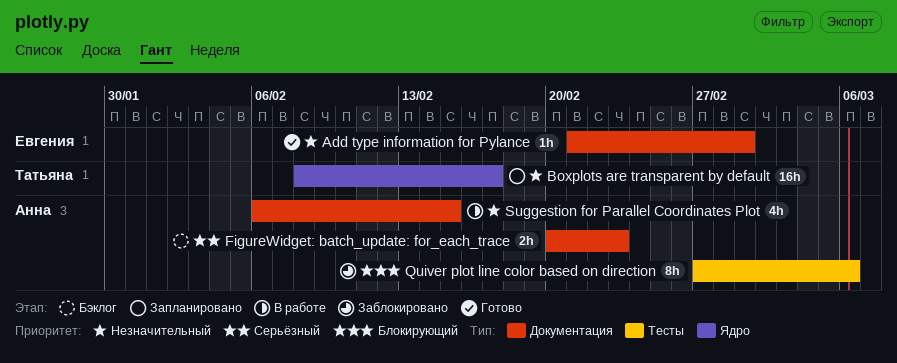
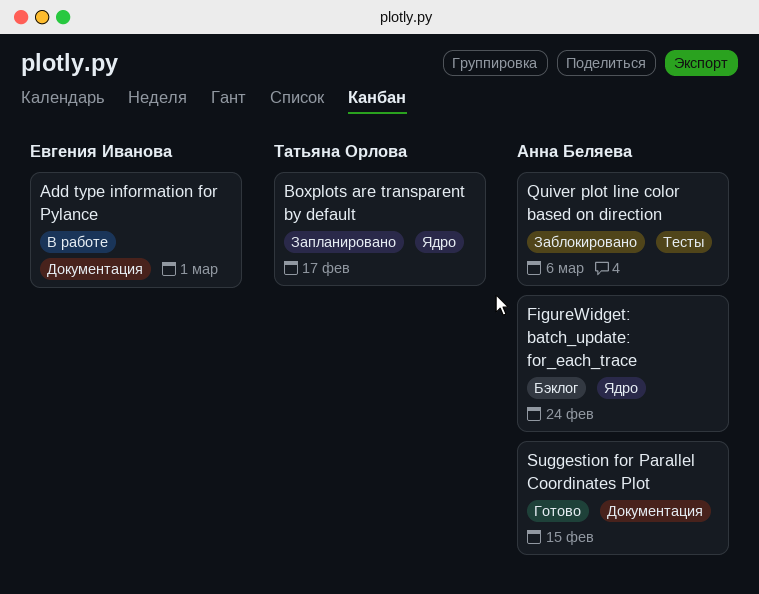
Add type information for Pylance, status: Готово -> В работе
FigureWidget: batch_update: for_each_trace, label: Документация -> Ядро
FigureWidget: batch_update: for_each_trace, due: Feb 23 -> Feb 24
Suggestion for Parallel Coordinates Plot, status: В работе -> Готово

